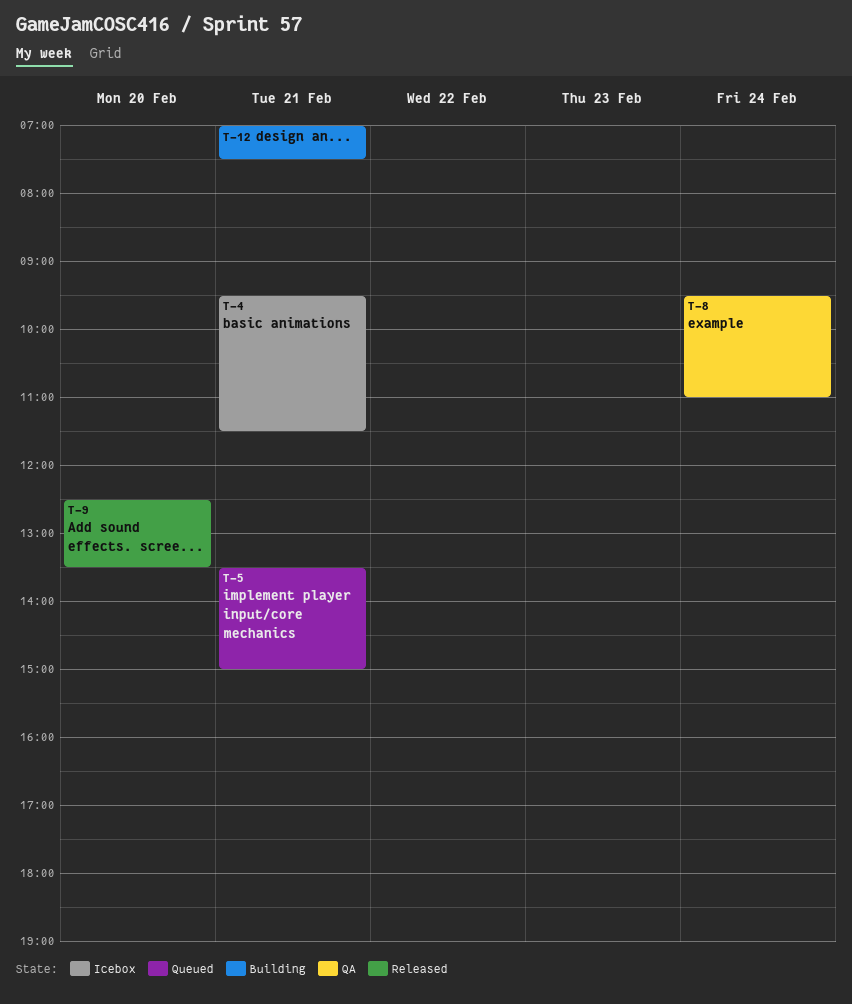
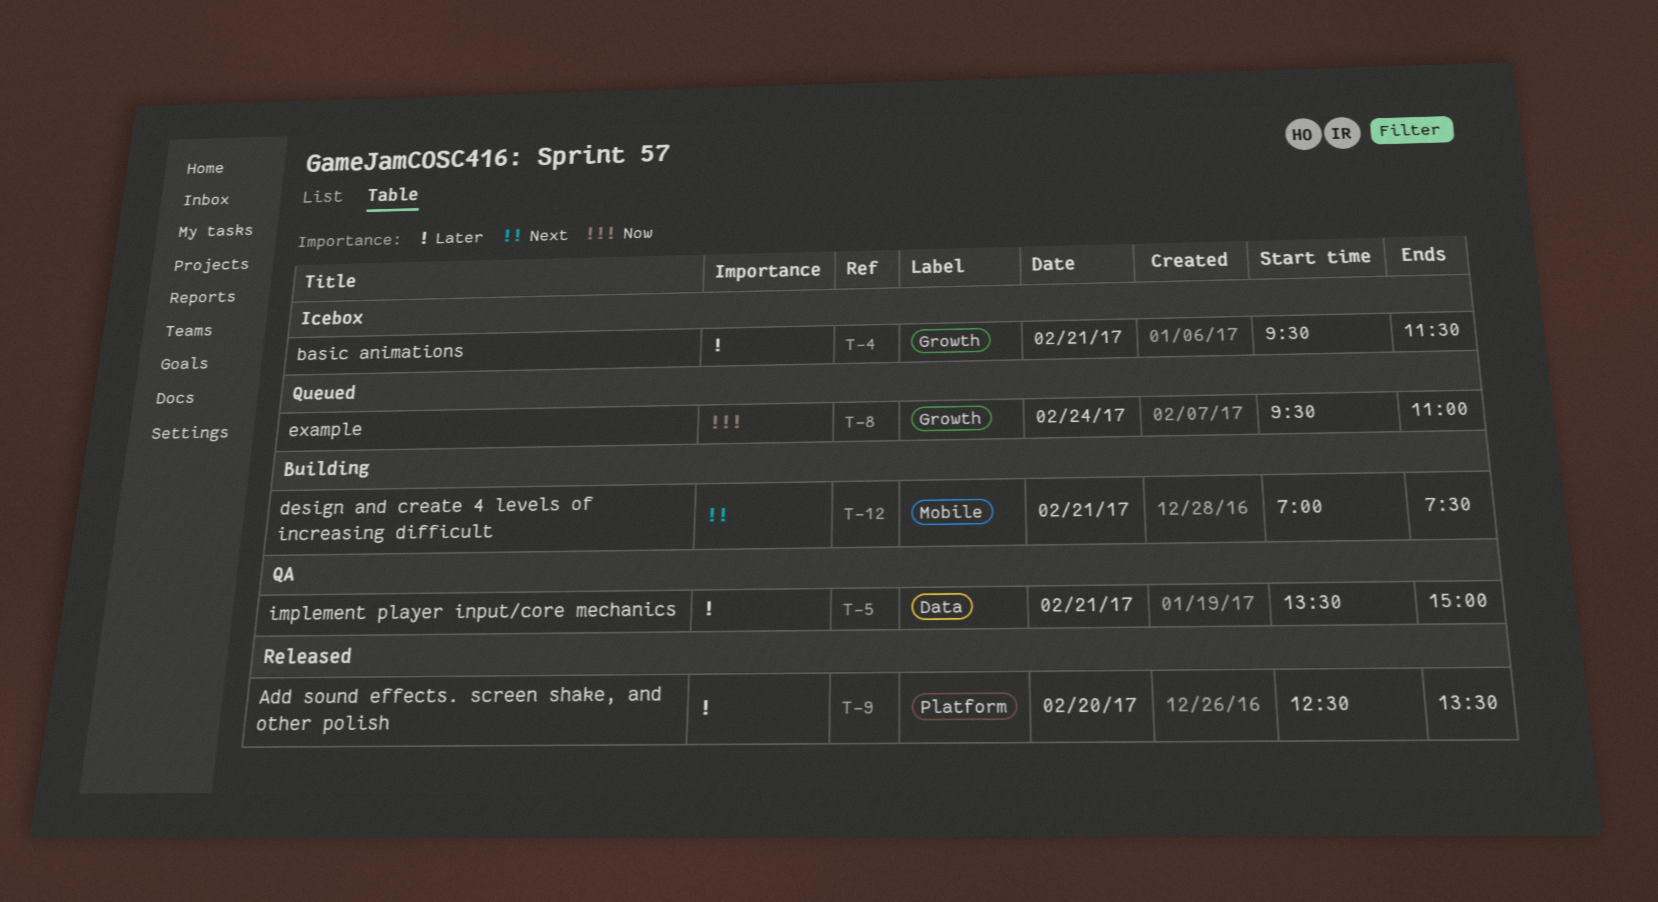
T-5, status: Queued -> QA
T-8, status: QA -> Queued

